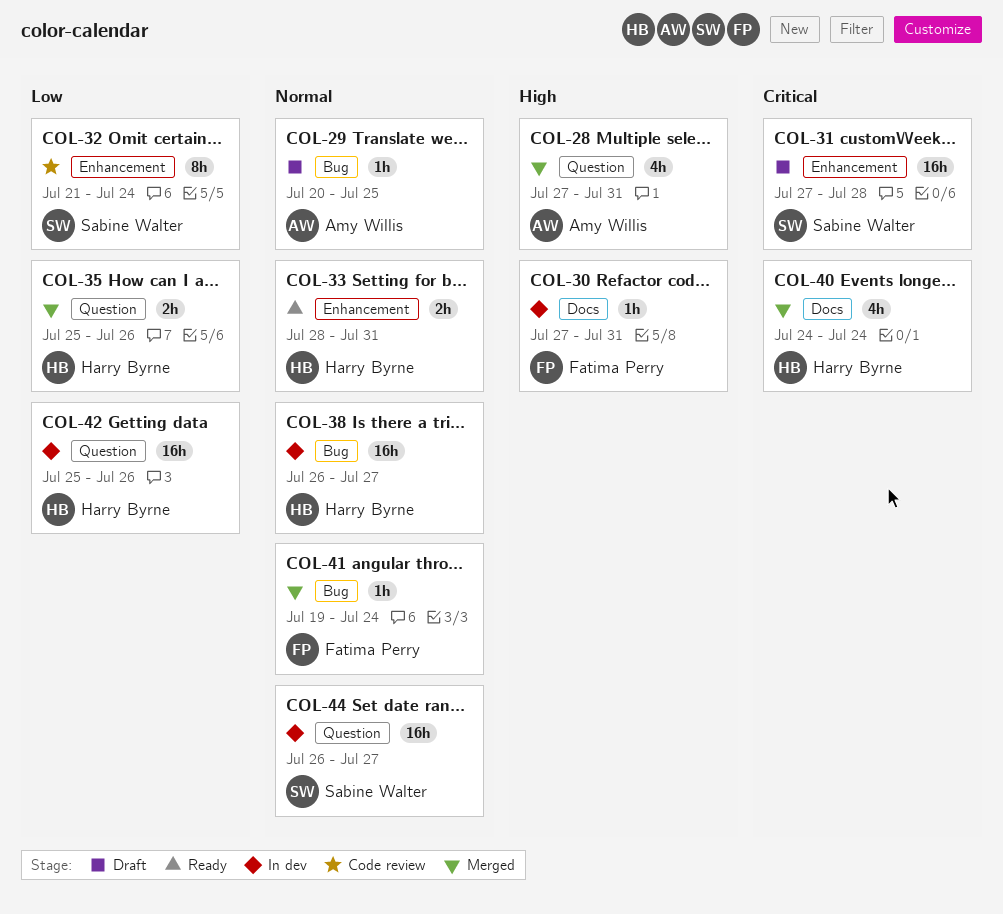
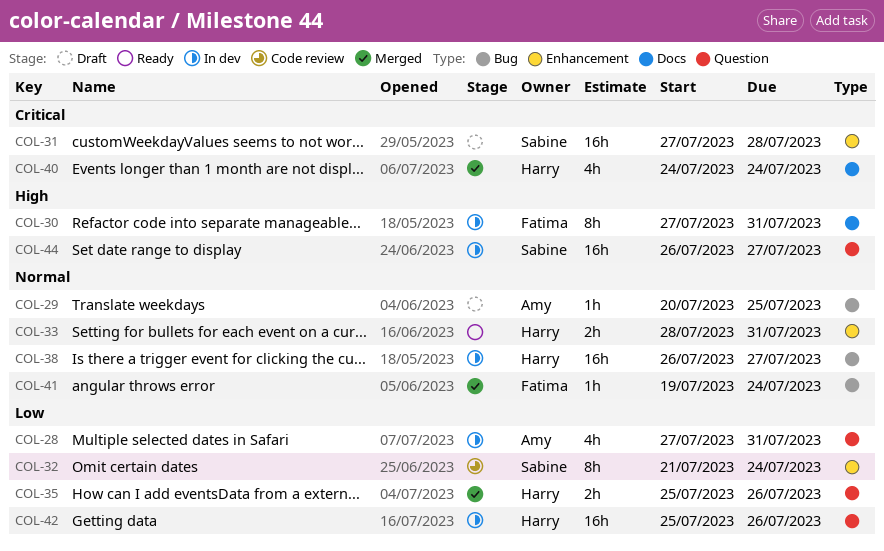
COL-28, status: Merged -> In dev
COL-28, priority: High -> Low
COL-30, estimate: 1h -> 8h
COL-44, priority: Normal -> High

